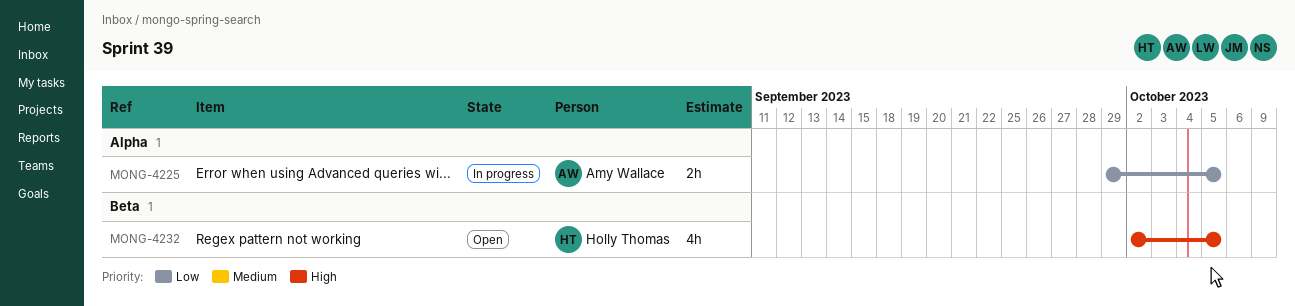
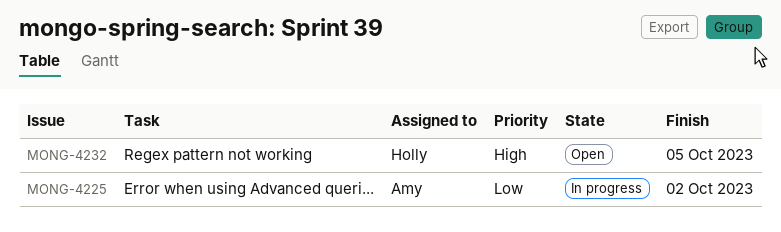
MONG-4225, due: Oct 5 -> Oct 2

